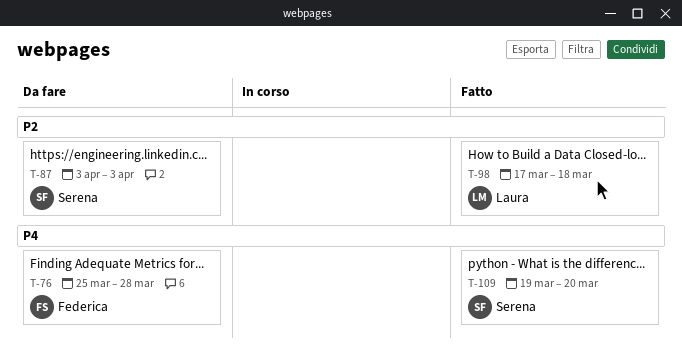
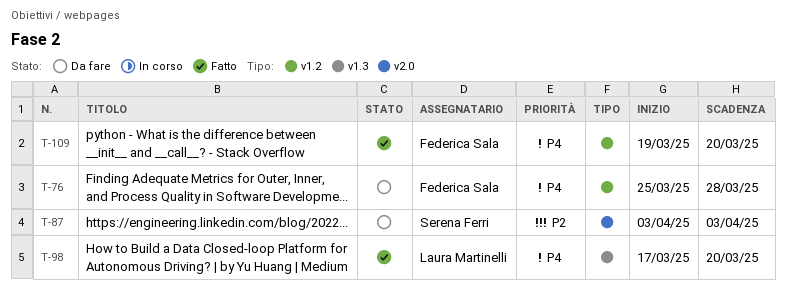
T-98, priority: P2 -> P4
T-98, due: Mar 18 -> Mar 20
T-109, owner: Serena Ferri -> Federica Sala

